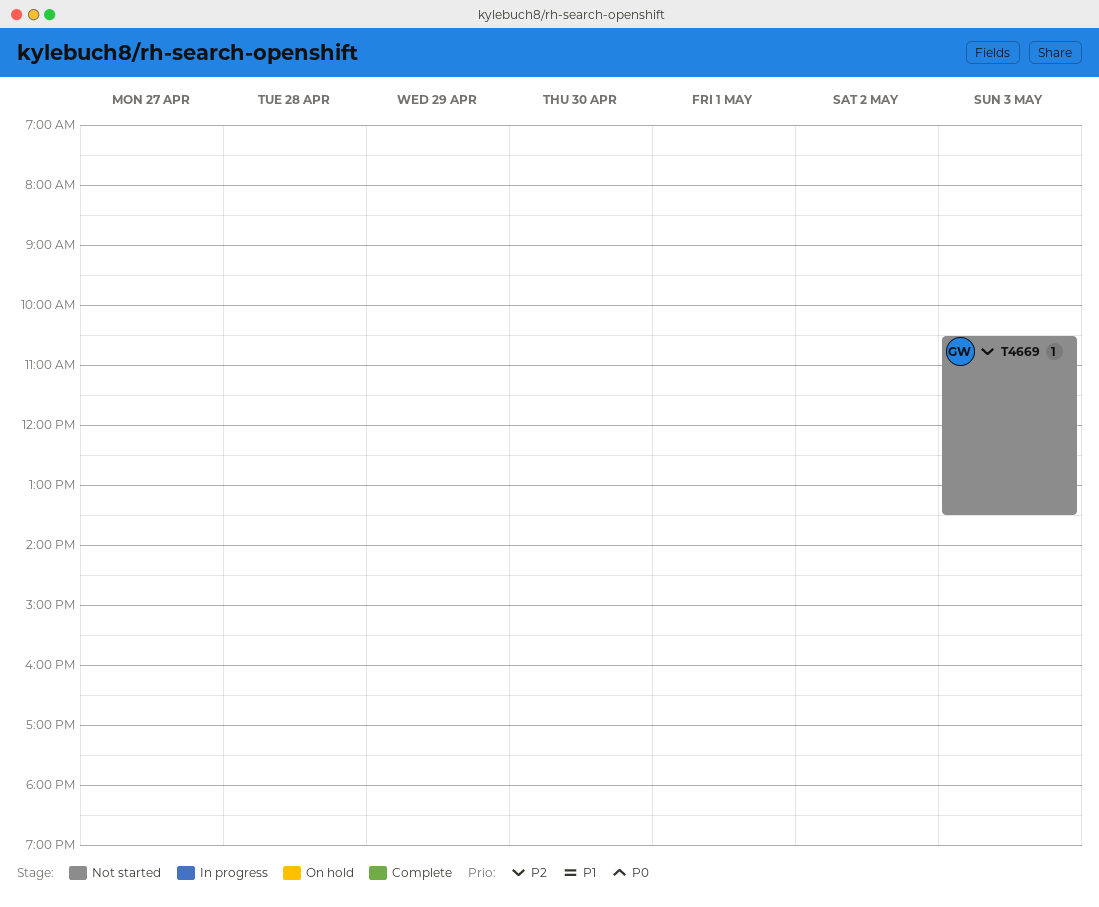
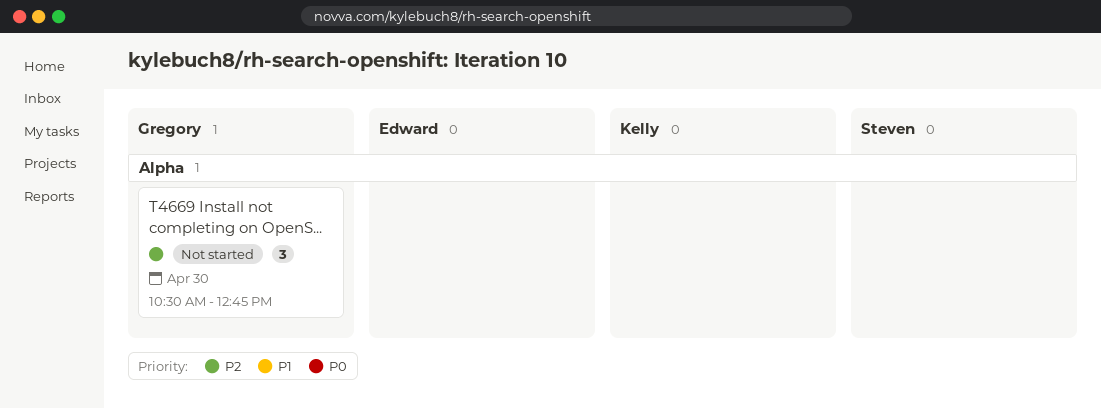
T4669, estimate: 1 -> 3
T4669, day: May 3 -> Apr 30
T4669, ends: 13:30 -> 12:45

